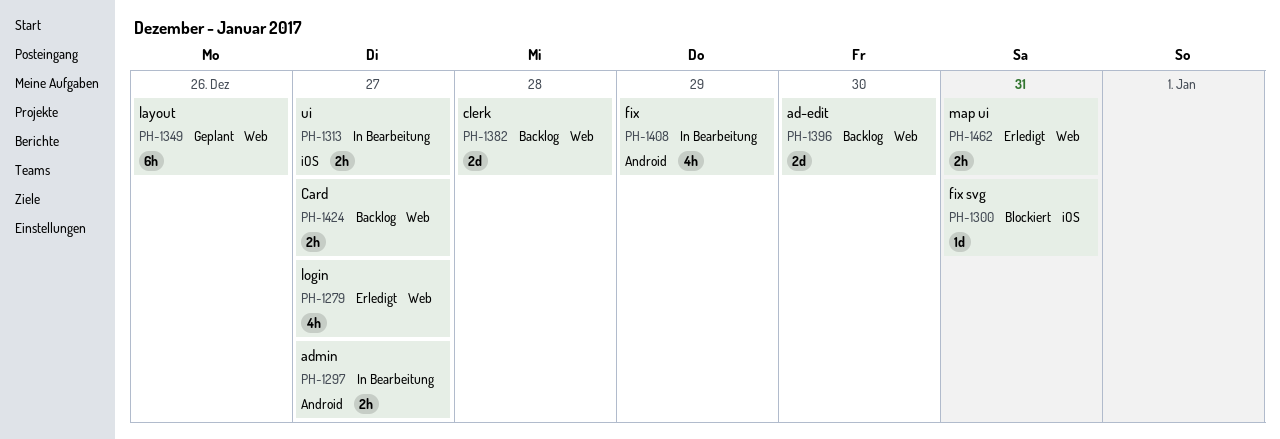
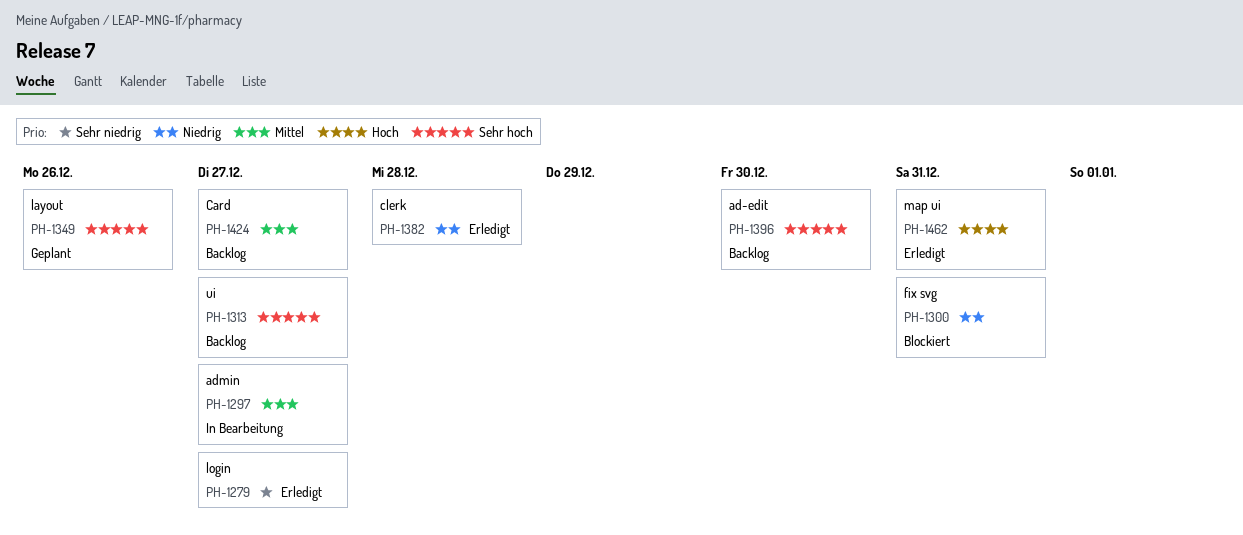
PH-1313, status: In Bearbeitung -> Backlog
PH-1382, status: Backlog -> Erledigt
PH-1408: present -> none

